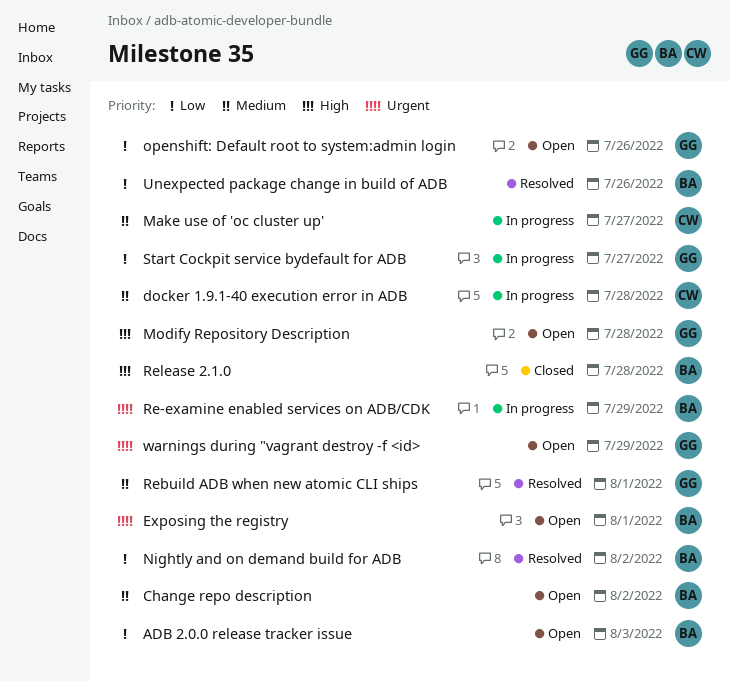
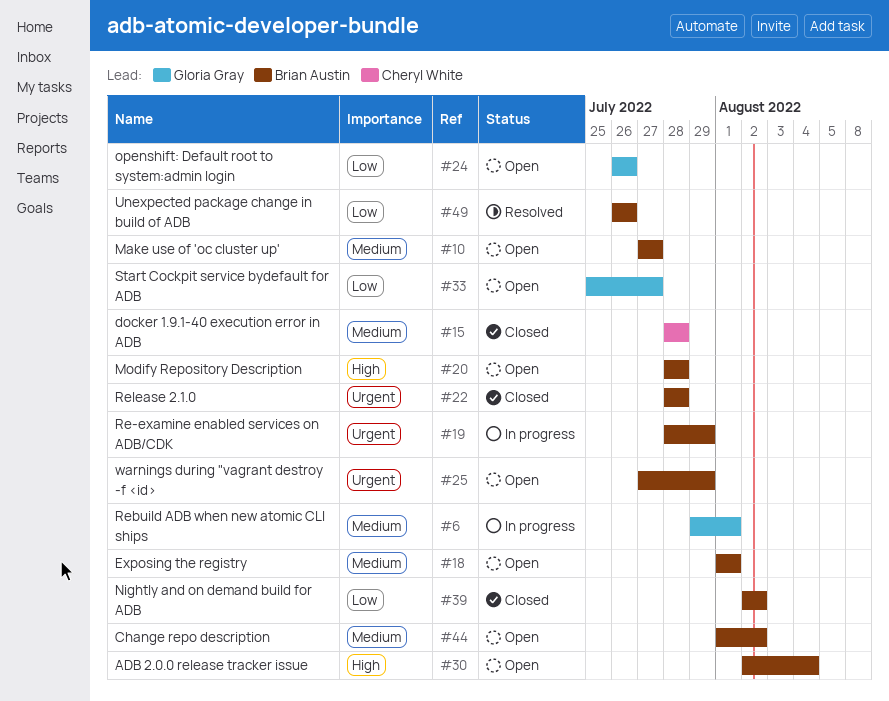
ADB 2.0.0 release tracker issue, priority: Low -> High
ADB 2.0.0 release tracker issue, due: Aug 3 -> Aug 4
docker 1.9.1-40 execution error in ADB, status: In progress -> Closed
Exposing the registry, priority: Urgent -> Medium
Make use of 'oc cluster up', status: In progress -> Open
Make use of 'oc cluster up', owner: Cheryl White -> Brian Austin
Modify Repository Description, owner: Gloria Gray -> Brian Austin
Nightly and on demand build for ADB, status: Resolved -> Closed
Rebuild ADB when new atomic CLI ships, status: Resolved -> In progress
Release 2.1.0, priority: High -> Urgent
Start Cockpit service bydefault for ADB, status: In progress -> Open
warnings during "vagrant destroy -f <id>, owner: Gloria Gray -> Brian Austin

